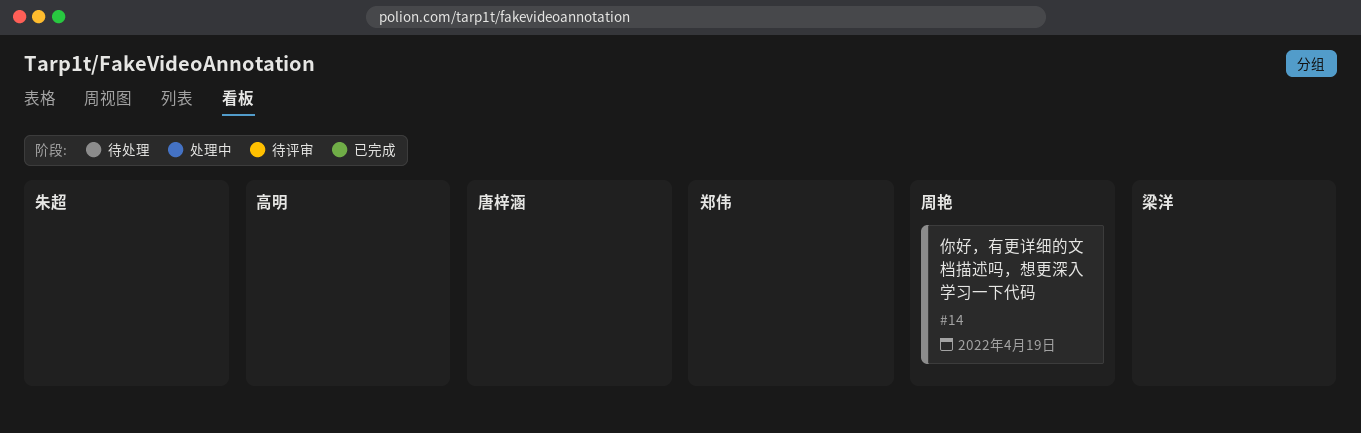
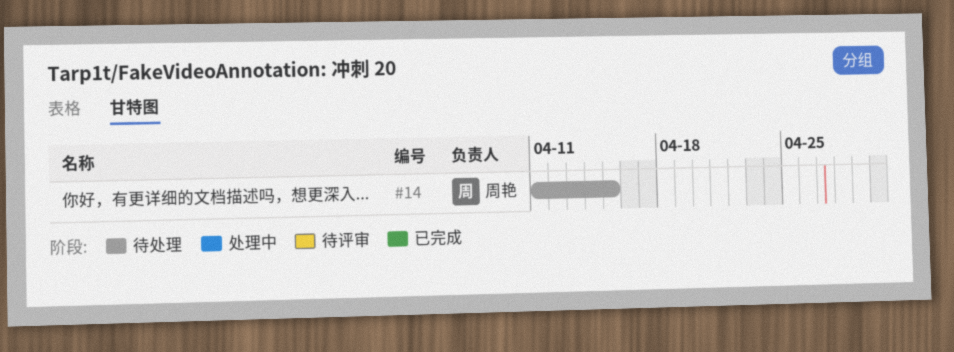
#14, due: Apr 19 -> Apr 15

